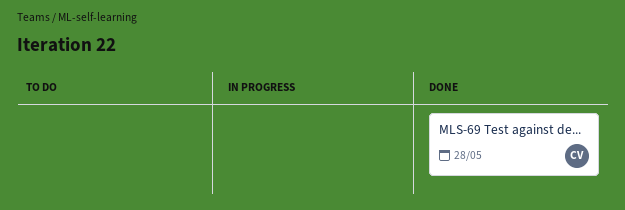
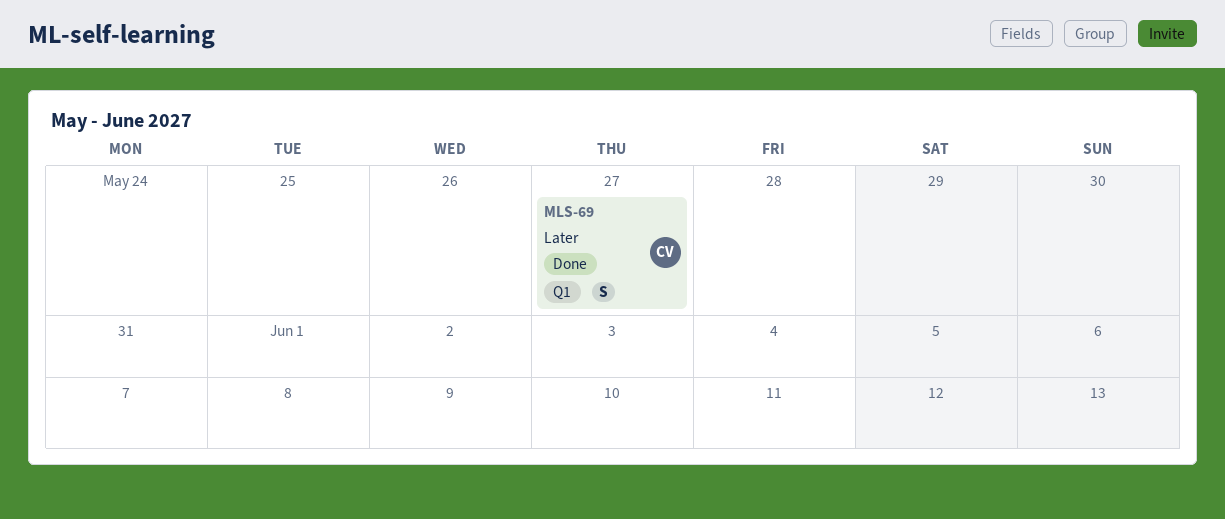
MLS-69, due: May 28 -> May 27

